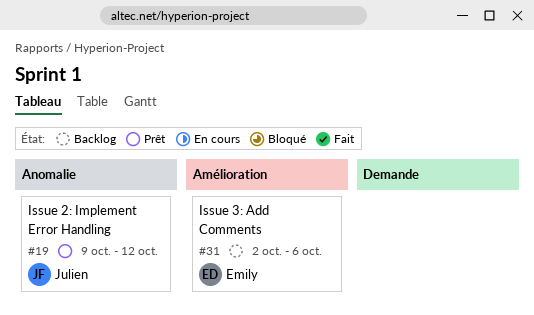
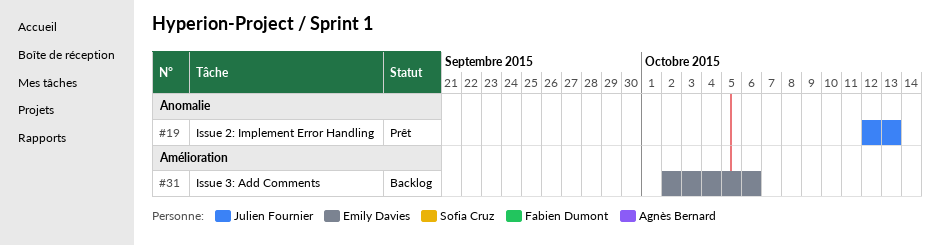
#19, start: Oct 9 -> Oct 12
#19, due: Oct 12 -> Oct 13

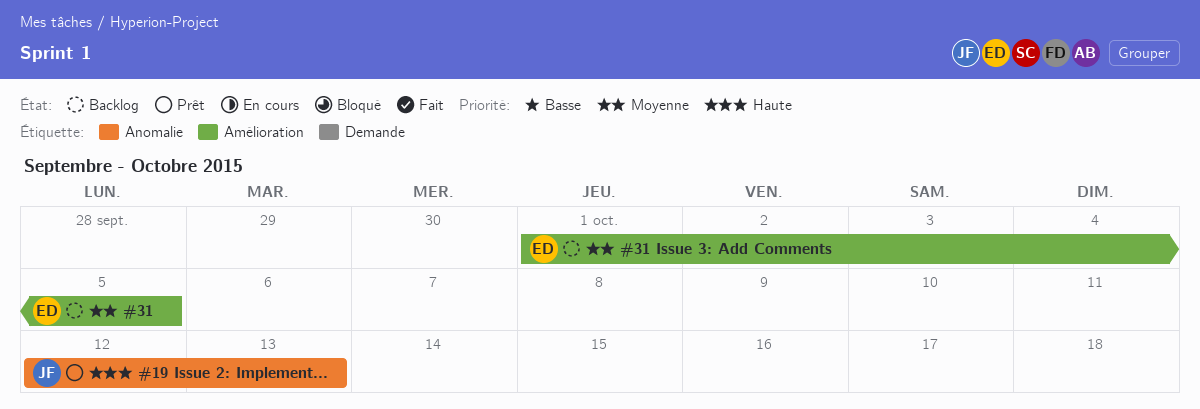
#31, start: Oct 2 -> Oct 1
#31, due: Oct 6 -> Oct 5

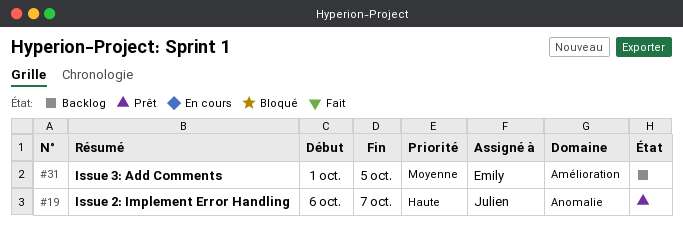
#19, start: Oct 12 -> Oct 6
#19, due: Oct 13 -> Oct 7

